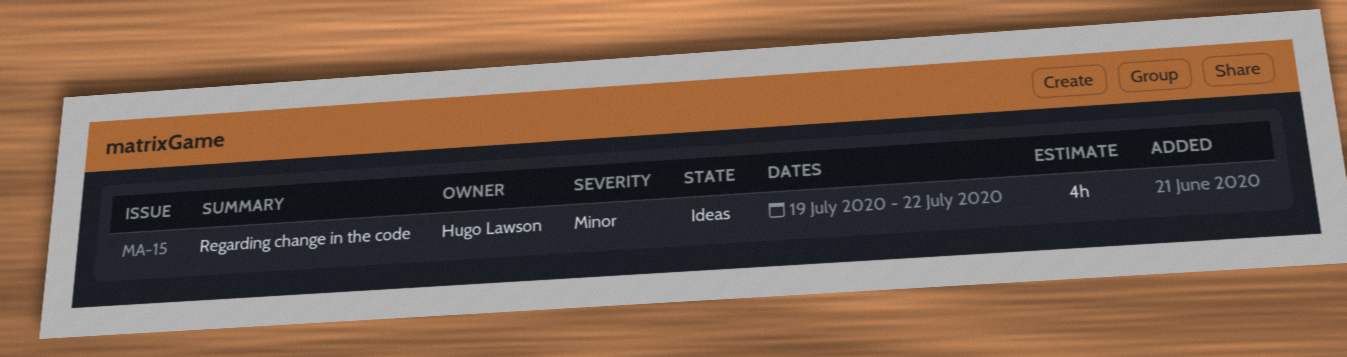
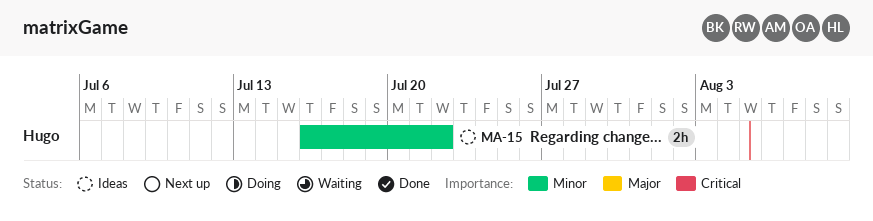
MA-15, estimate: 4h -> 2h
MA-15, start: Jul 19 -> Jul 16

